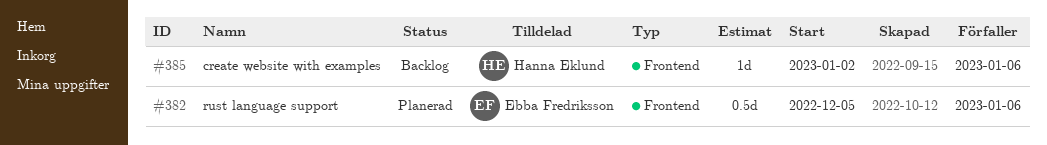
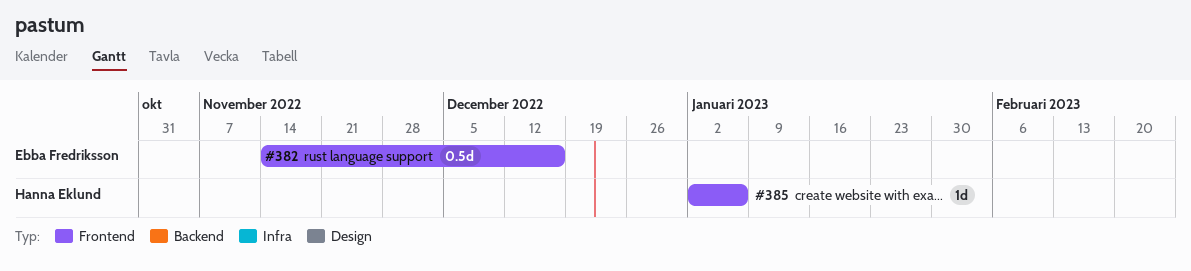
#382, start: Dec 5 -> Nov 14
#382, due: Jan 6 -> Dec 16

